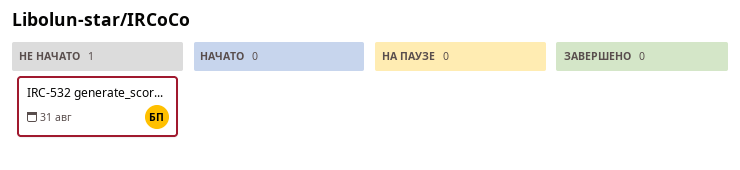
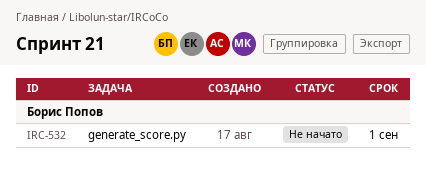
IRC-532, due: Aug 31 -> Sep 1

